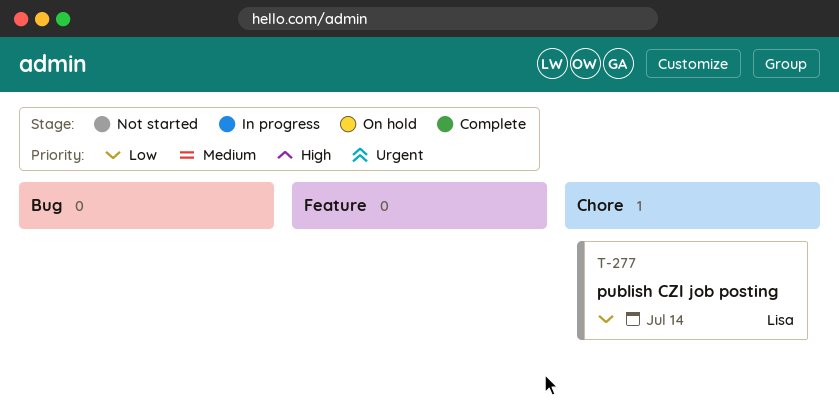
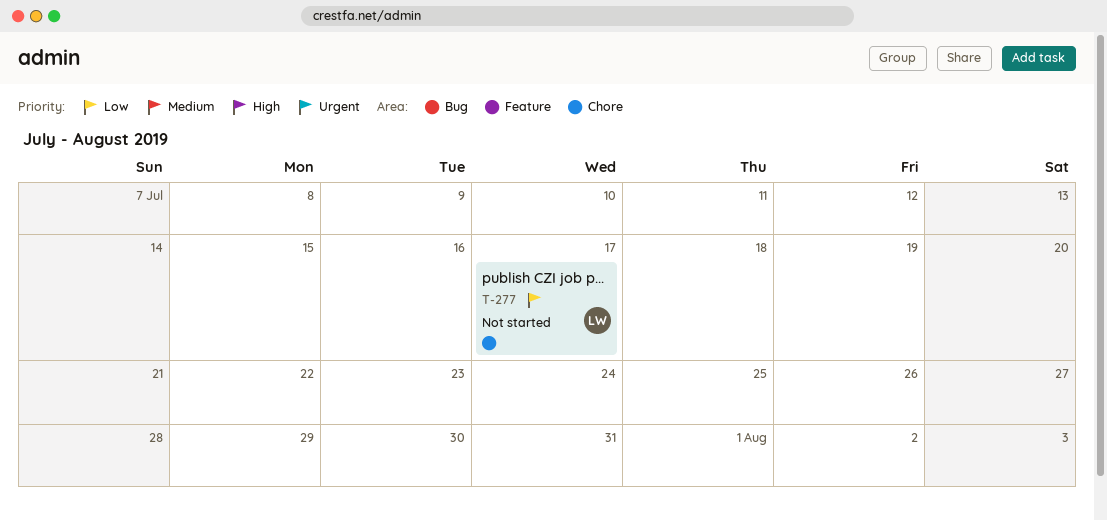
T-277, due: Jul 14 -> Jul 17

